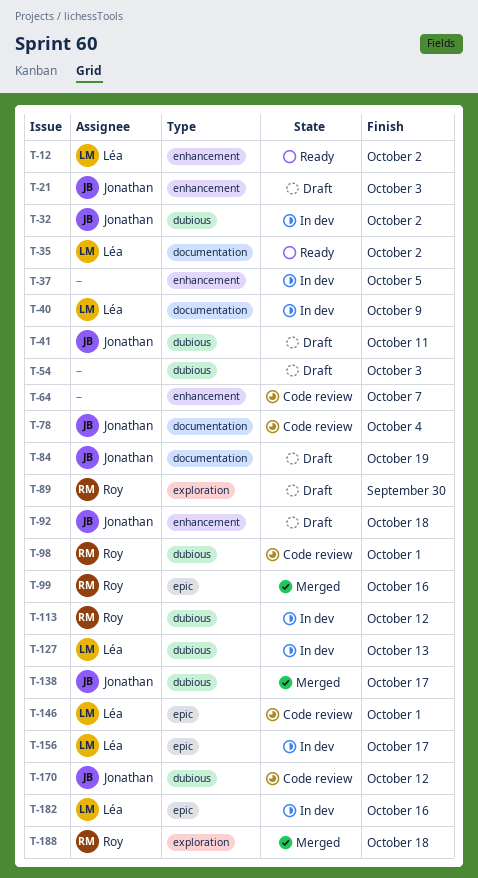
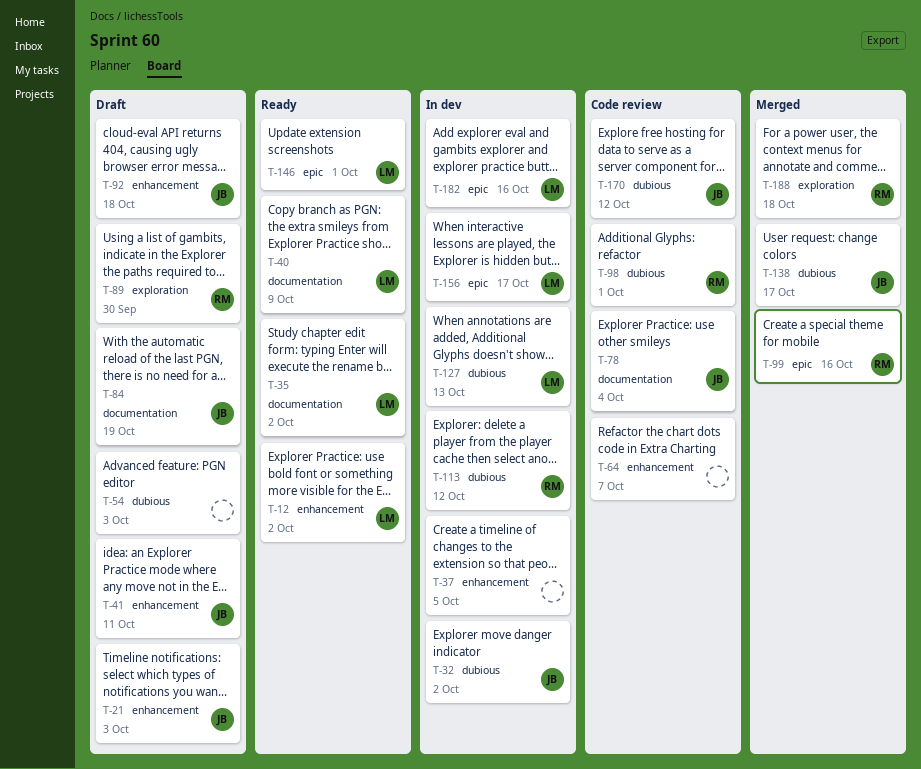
T-40, status: In dev -> Ready
T-41, label: dubious -> enhancement
T-146, status: Code review -> Ready

